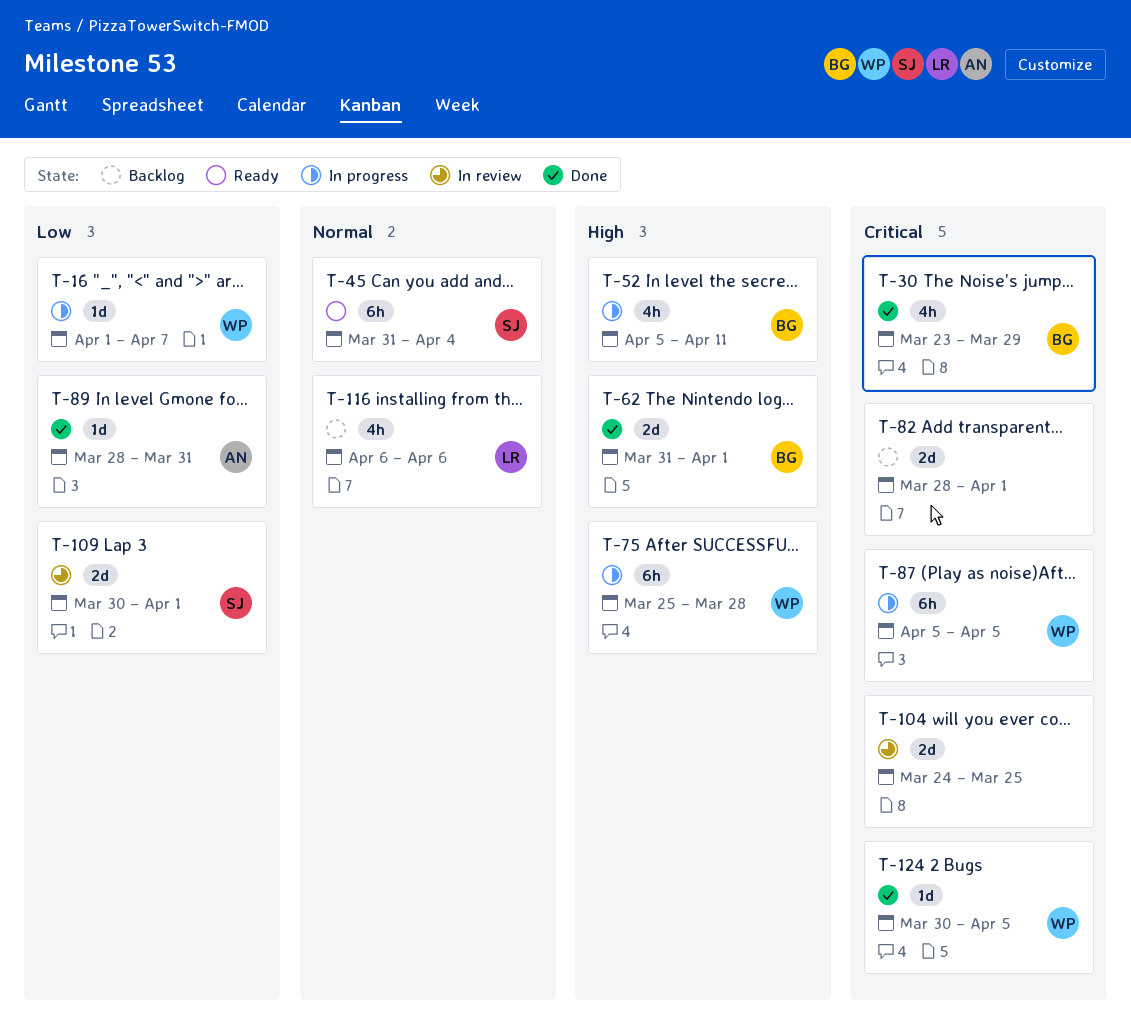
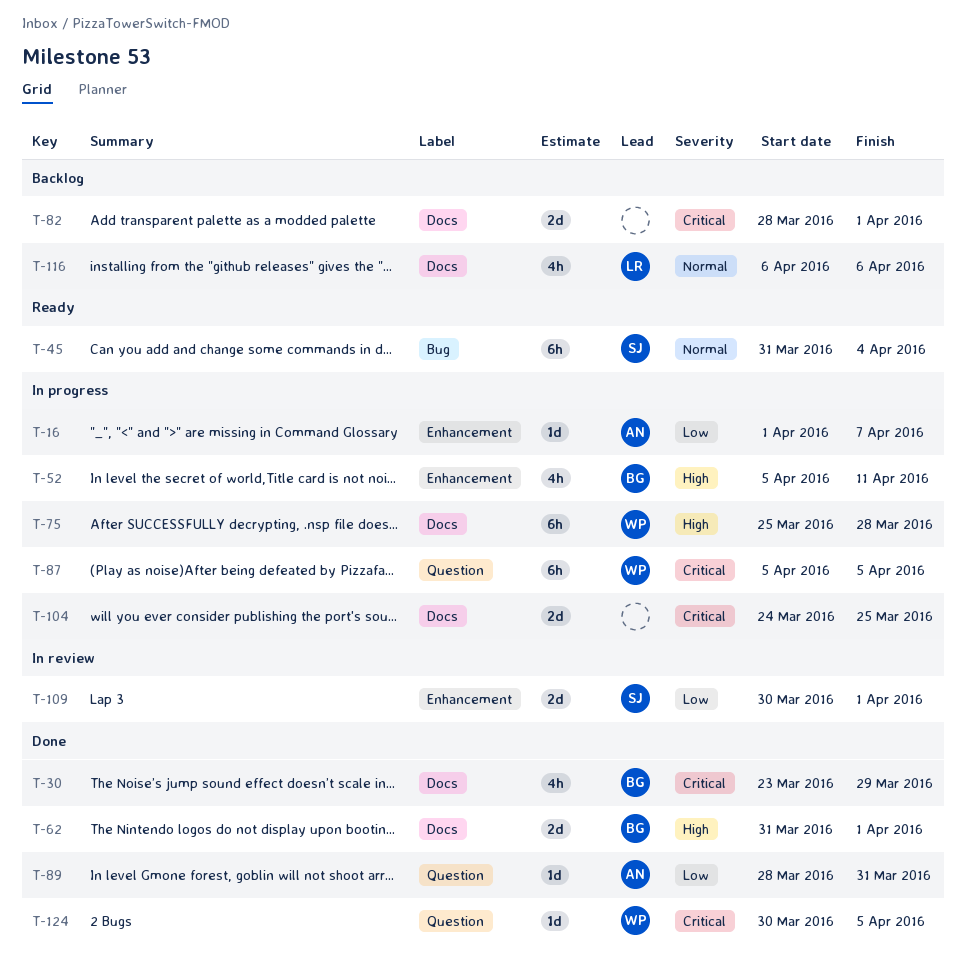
T-16, owner: WP -> AN
T-104, status: In review -> In progress

